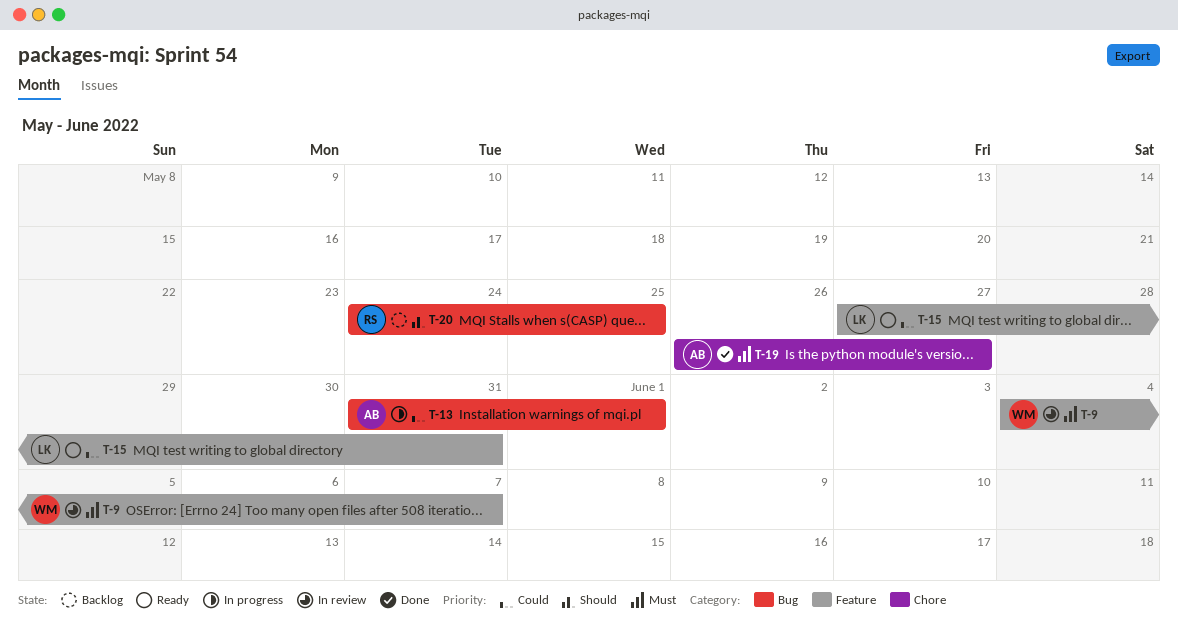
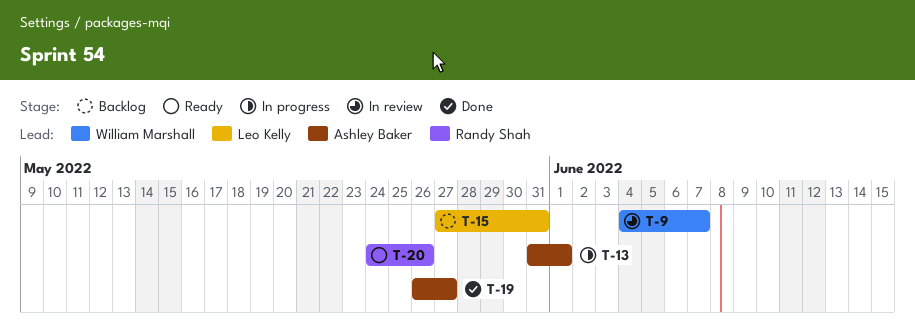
T-15, status: Ready -> Backlog
T-20, status: Backlog -> Ready
T-20, due: May 25 -> May 26

